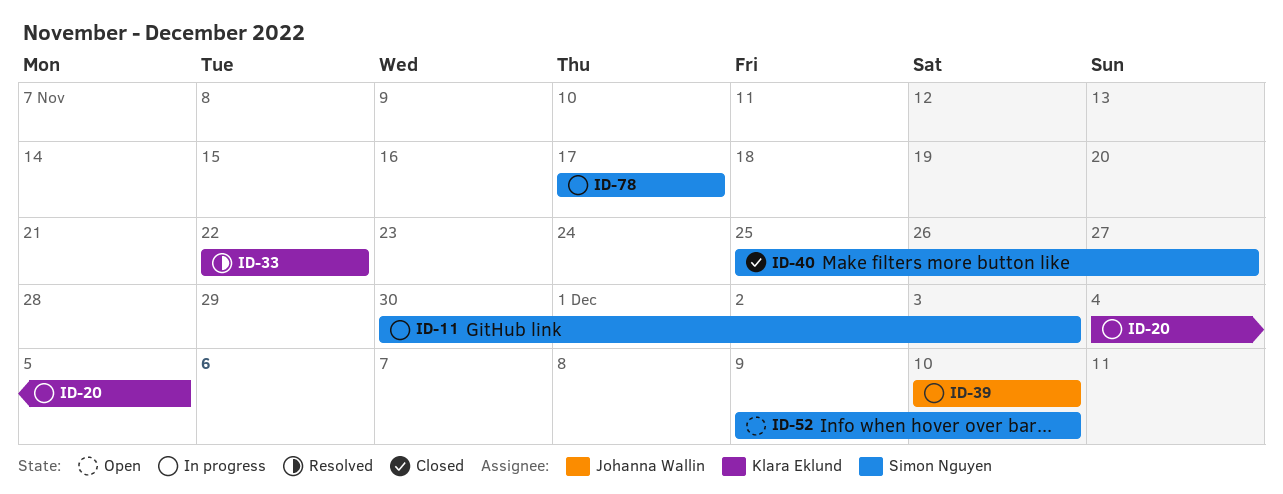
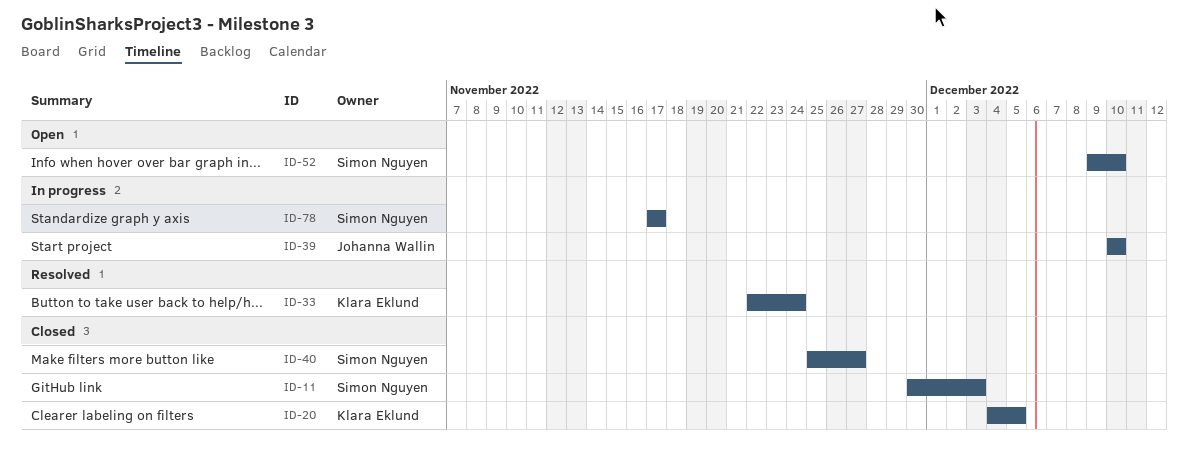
ID-11, status: In progress -> Closed
ID-20, status: In progress -> Closed
ID-33, due: Nov 22 -> Nov 24

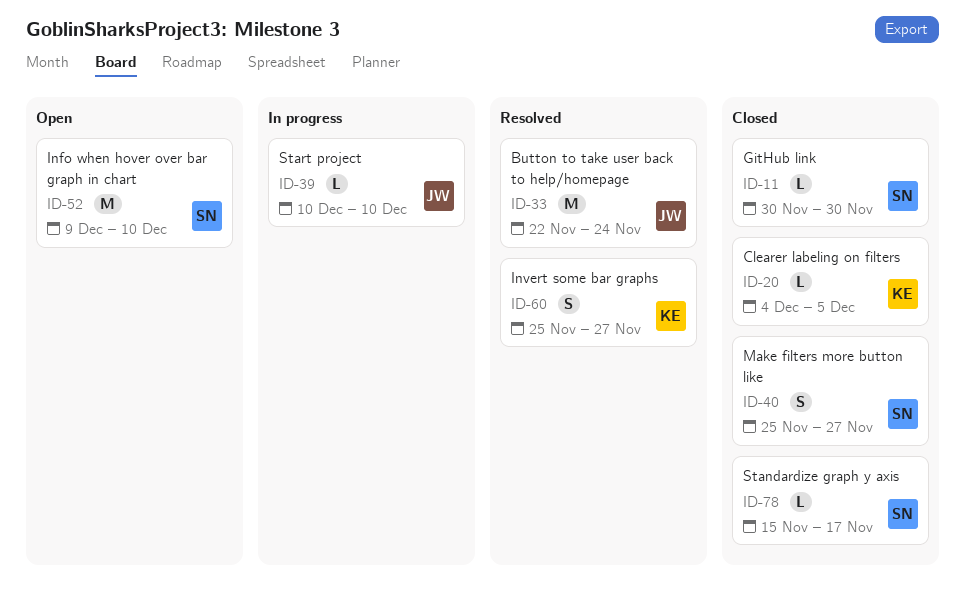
ID-11, due: Dec 3 -> Nov 30
ID-33, owner: Klara Eklund -> Johanna Wallin
ID-60: none -> present
ID-78, status: In progress -> Closed
ID-78, start: Nov 17 -> Nov 15

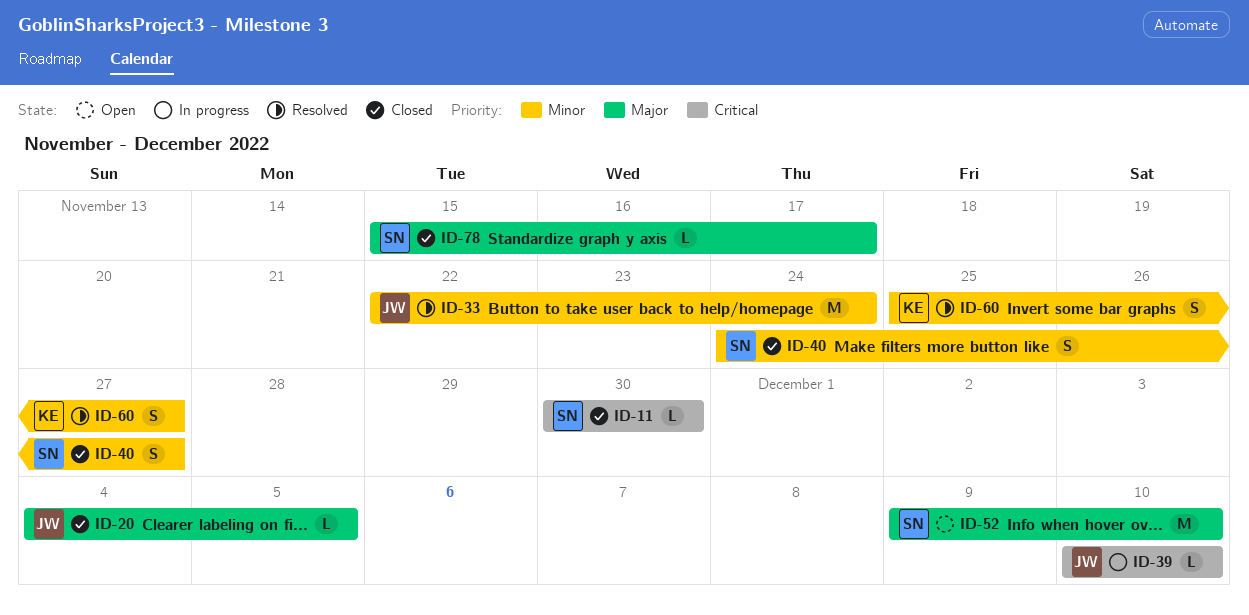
ID-20, owner: KE -> JW
ID-40, start: Nov 25 -> Nov 24

